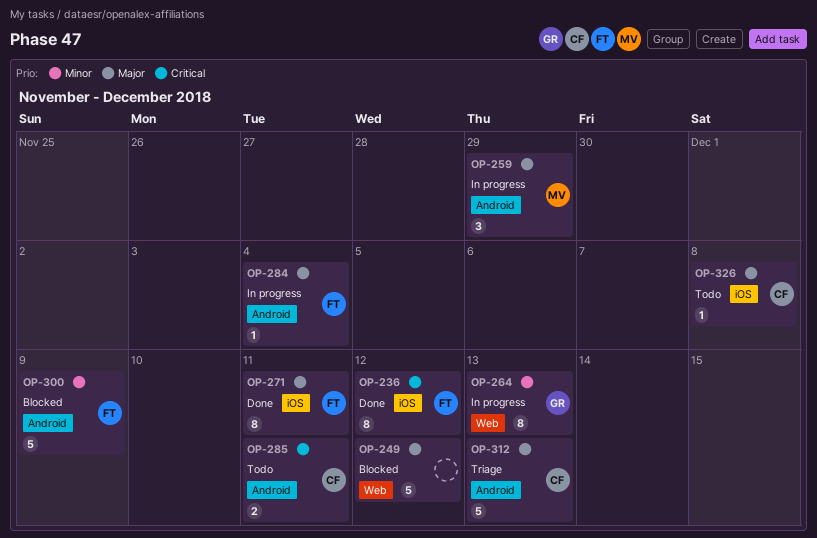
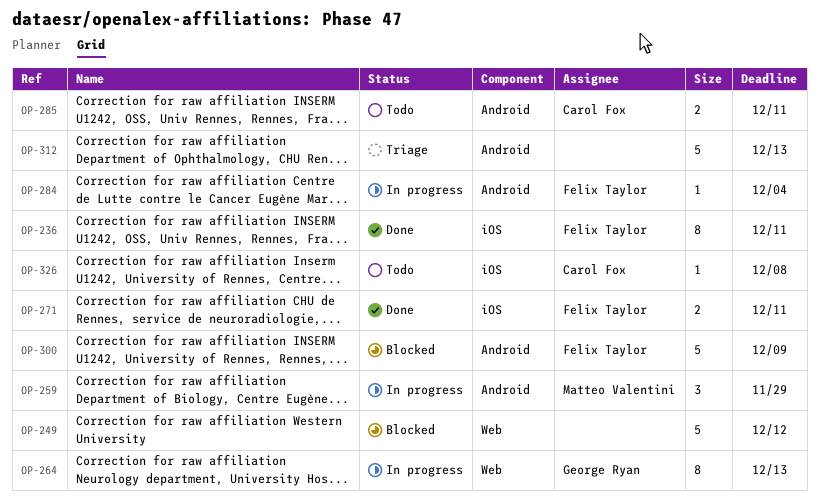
OP-236, due: Dec 12 -> Dec 11
OP-271, estimate: 8 -> 2
OP-312, owner: Carol Fox -> none

